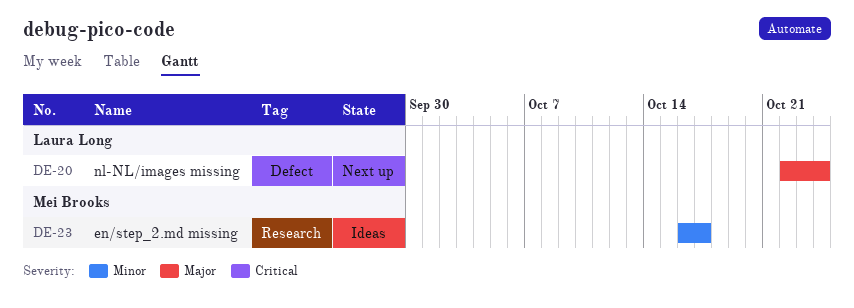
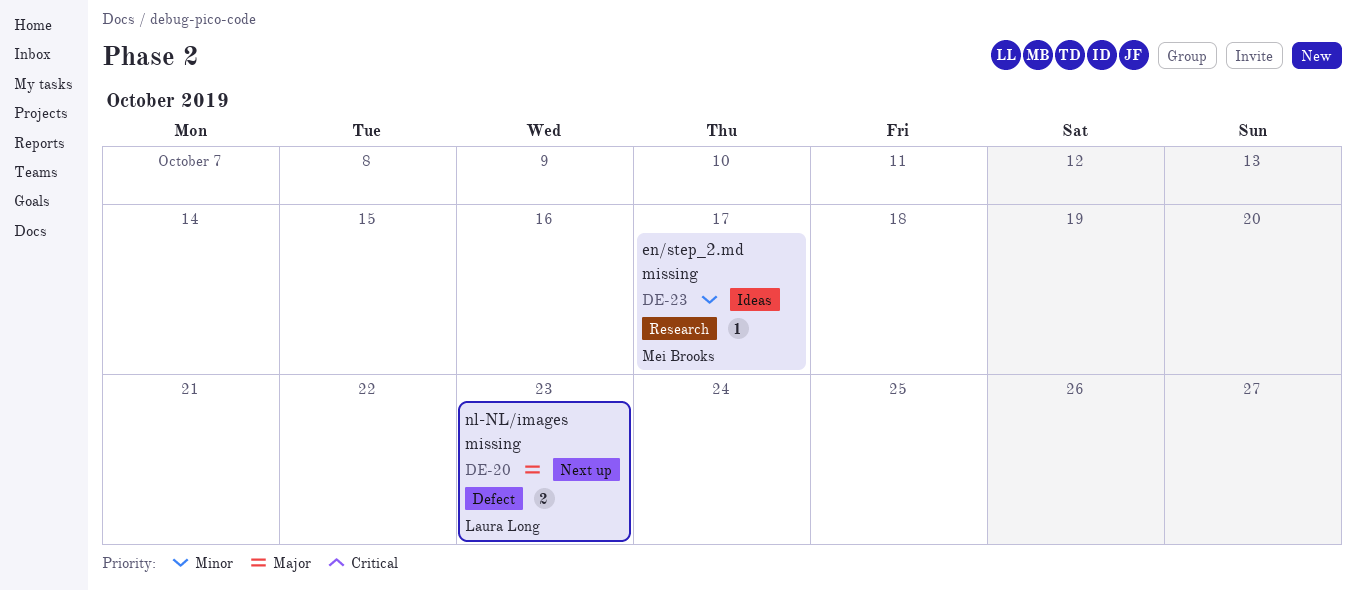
DE-20, due: Oct 24 -> Oct 23

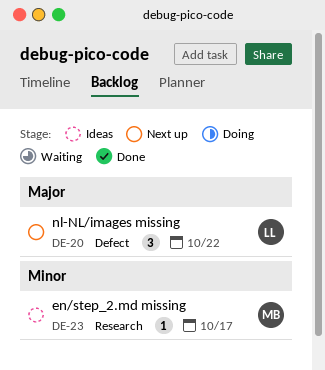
DE-20, estimate: 2 -> 3
DE-20, due: Oct 23 -> Oct 22

